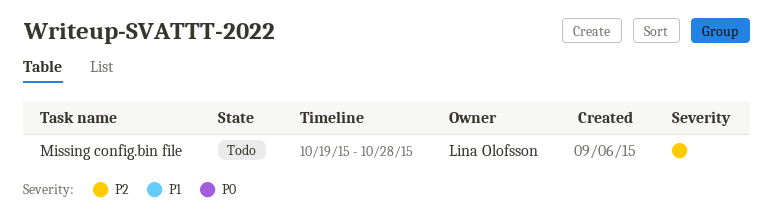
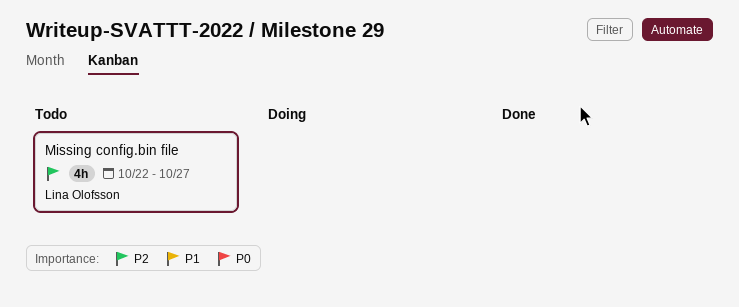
Missing config.bin file, start: Oct 19 -> Oct 22
Missing config.bin file, due: Oct 28 -> Oct 27

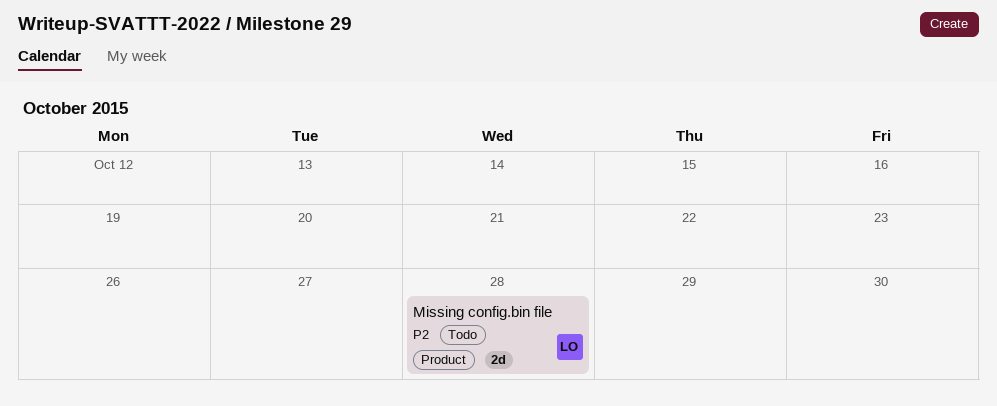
Missing config.bin file, estimate: 4h -> 2d
Missing config.bin file, due: Oct 27 -> Oct 28

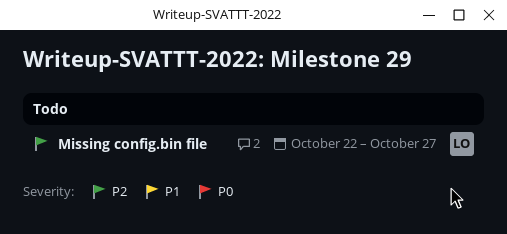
Missing config.bin file, due: Oct 28 -> Oct 27

